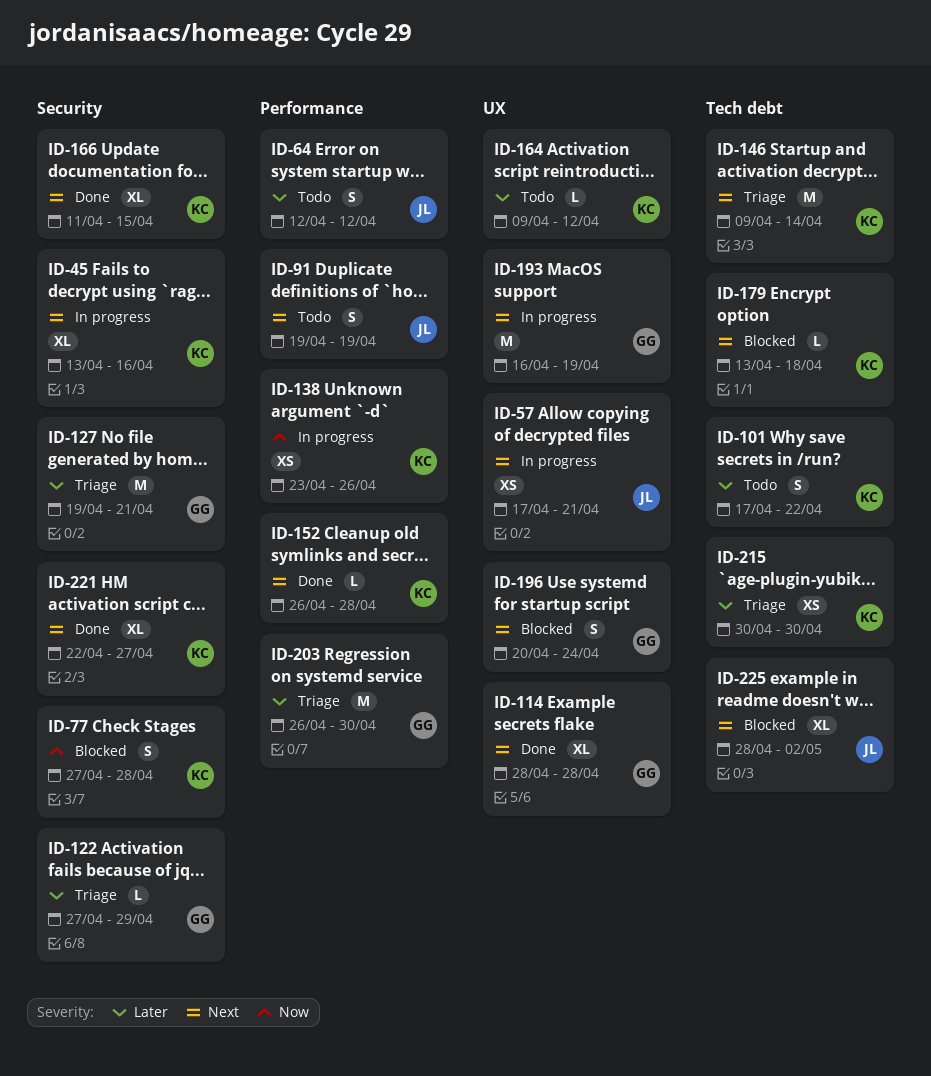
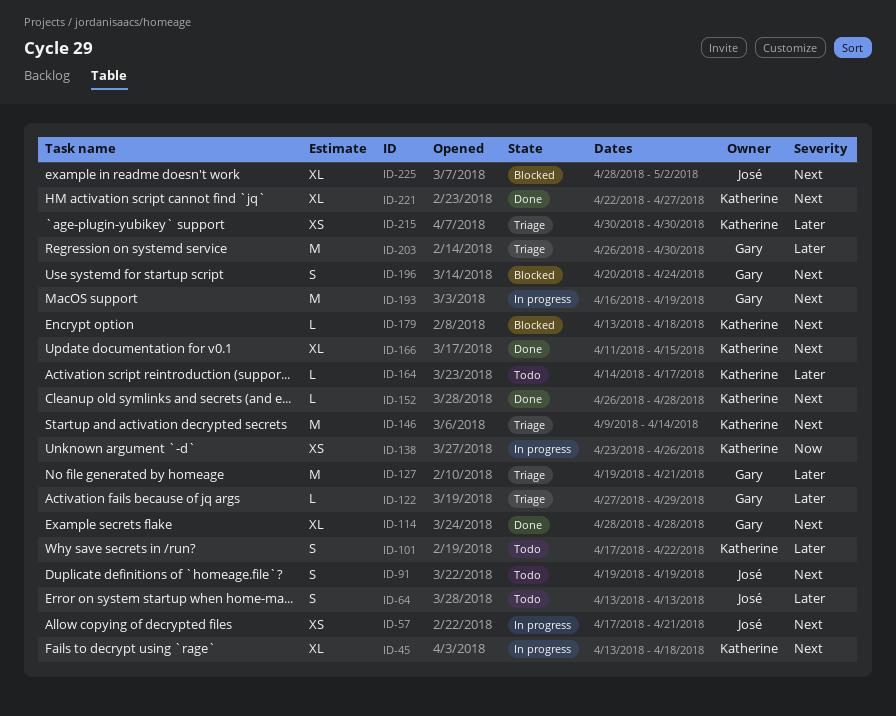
ID-45, due: Apr 16 -> Apr 18
ID-64, start: Apr 12 -> Apr 13
ID-64, due: Apr 12 -> Apr 13
ID-77: present -> none
ID-164, start: Apr 9 -> Apr 14
ID-164, due: Apr 12 -> Apr 17

